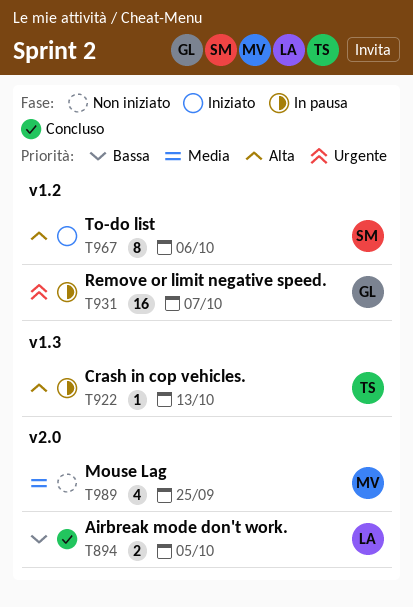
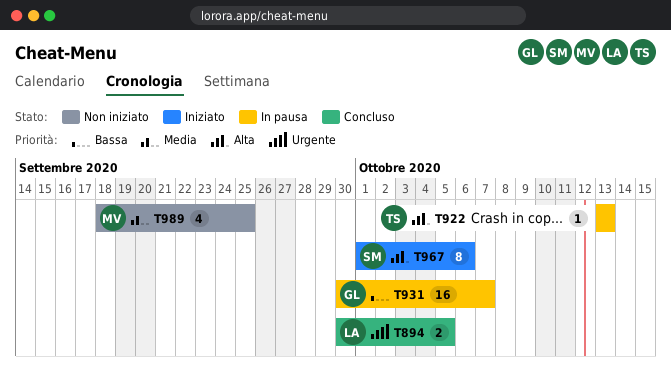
T894, priority: Bassa -> Urgente
T931, priority: Urgente -> Bassa

